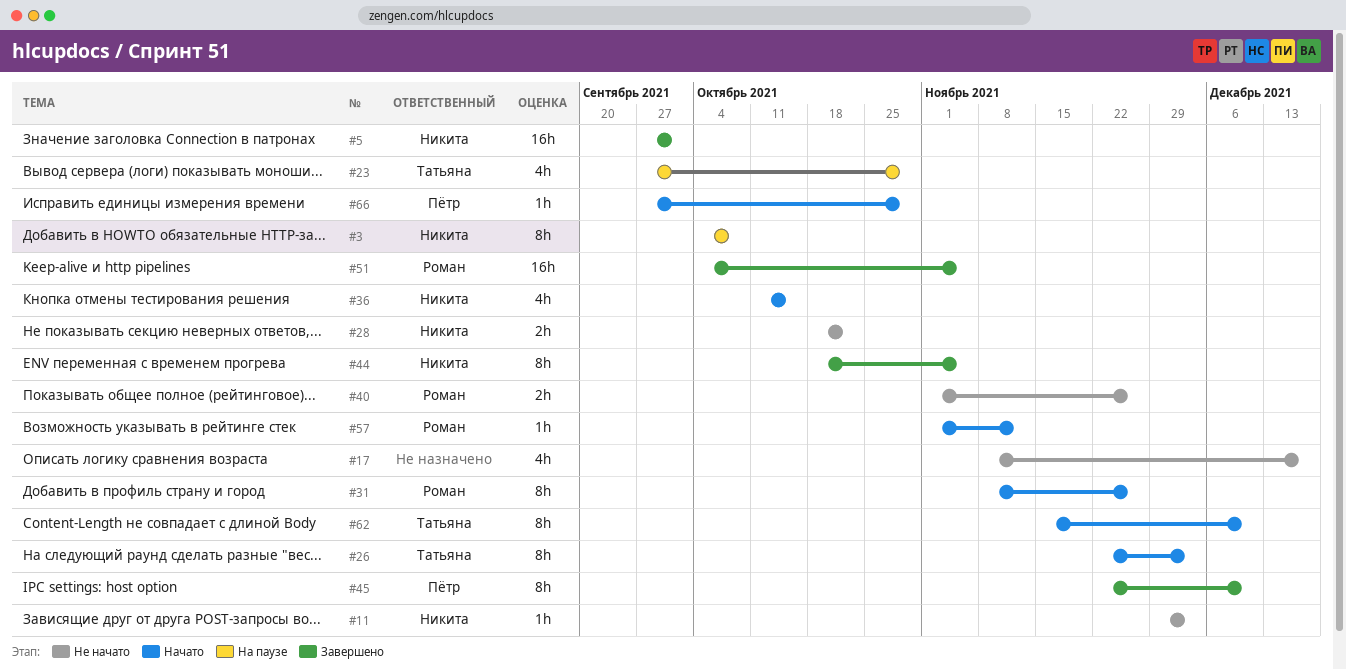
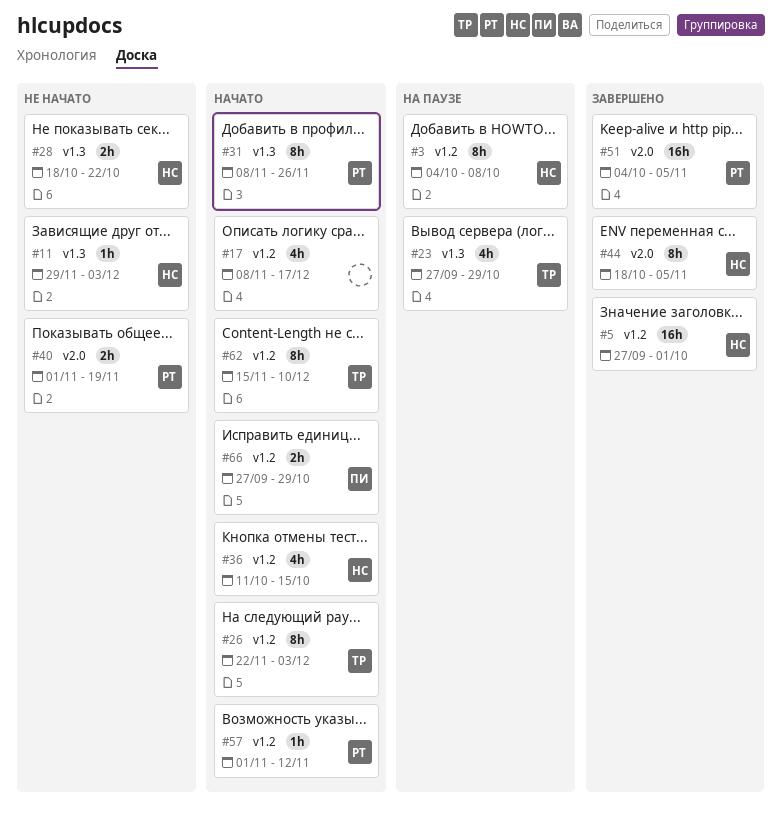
#17, status: Не начато -> Начато
#40, due: Nov 26 -> Nov 19
#45: present -> none
#66, estimate: 1h -> 2h

